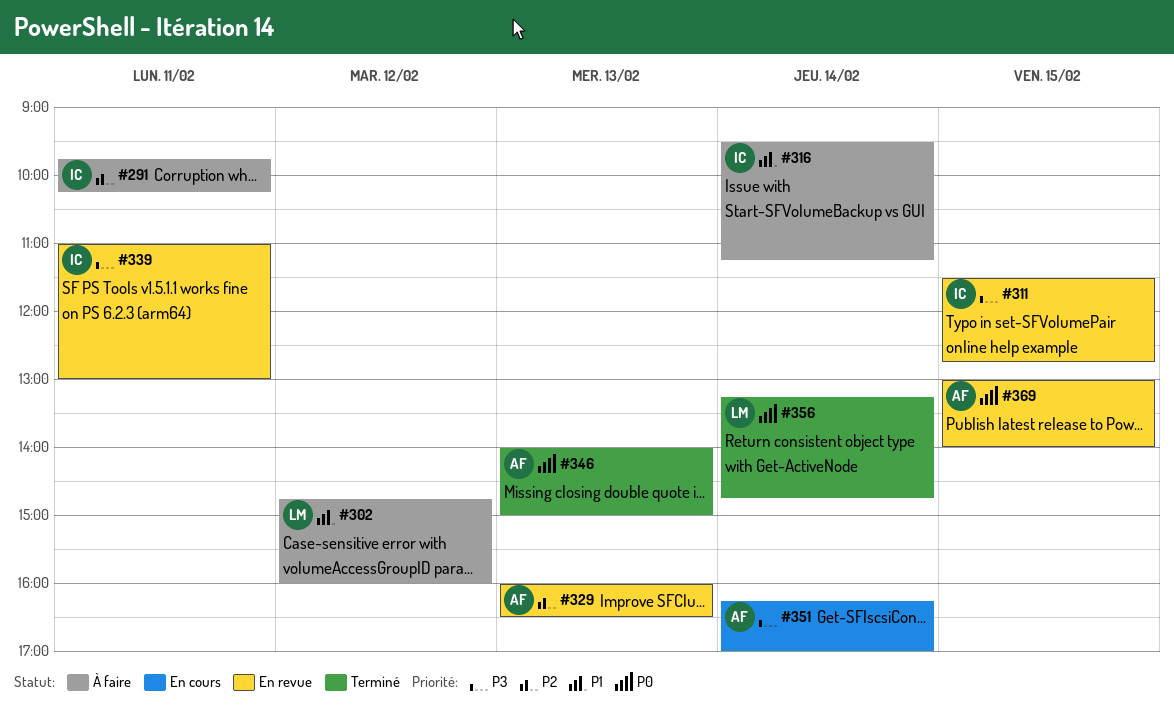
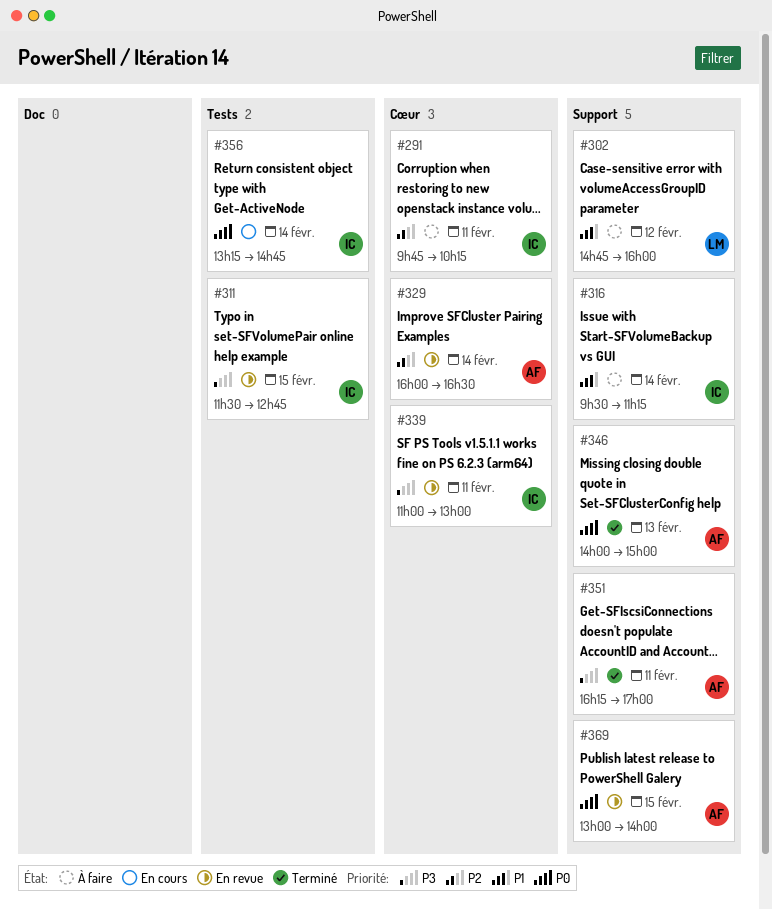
#329, day: Feb 13 -> Feb 14
#351, status: En cours -> Terminé
#351, day: Feb 14 -> Feb 11
#356, status: Terminé -> En cours
#356, owner: LM -> IC

